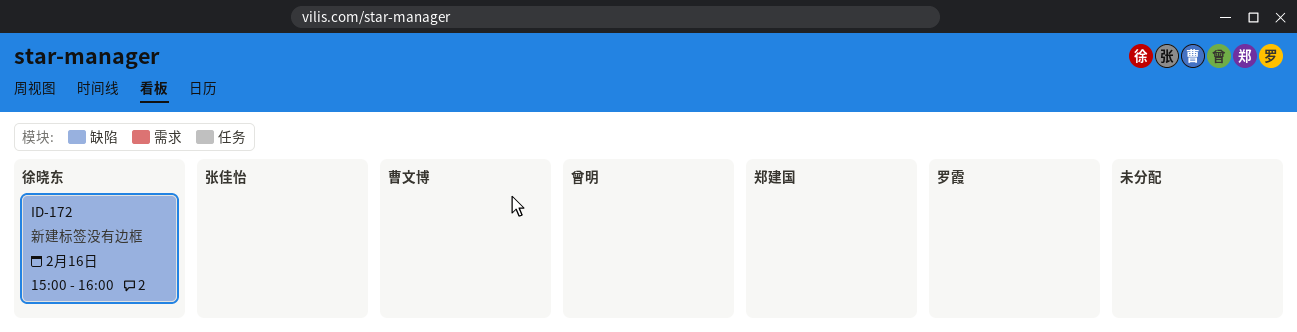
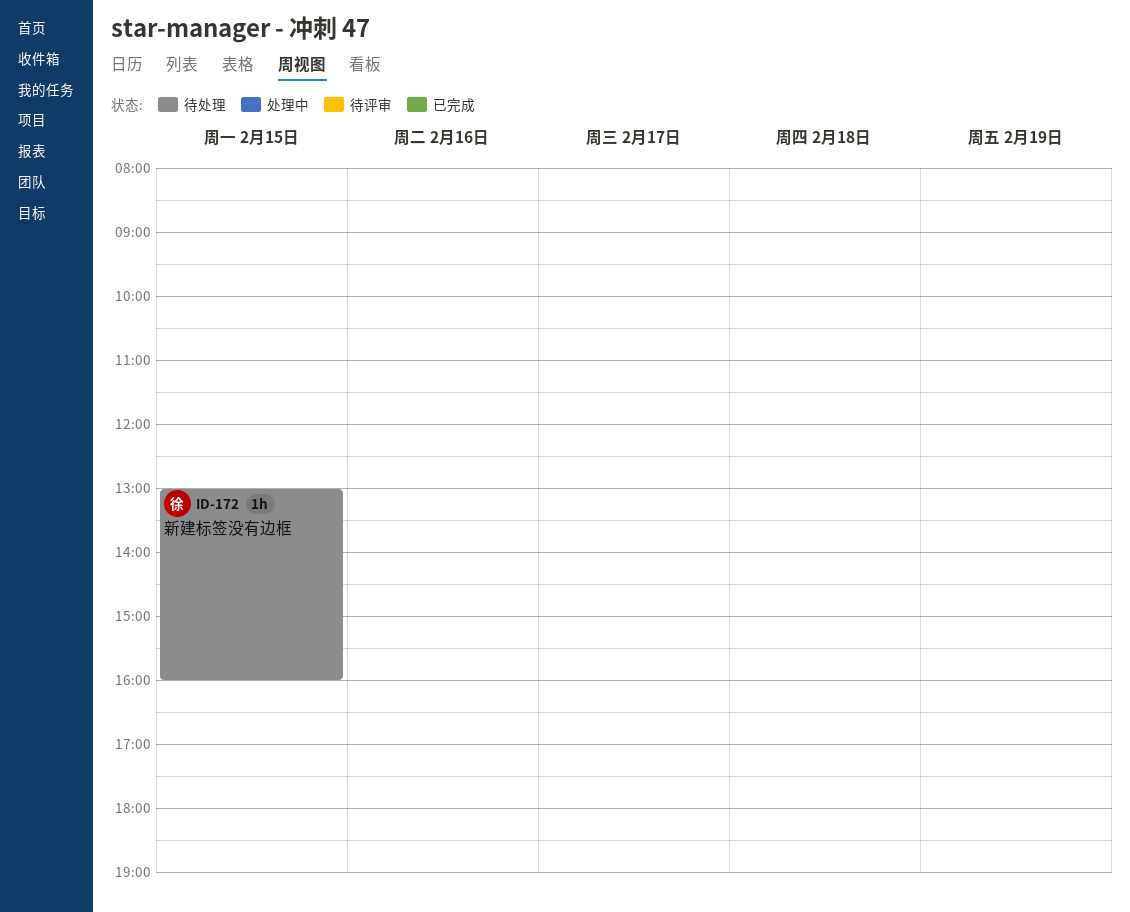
ID-172, day: Feb 16 -> Feb 15
ID-172, begins: 15:00 -> 13:00

